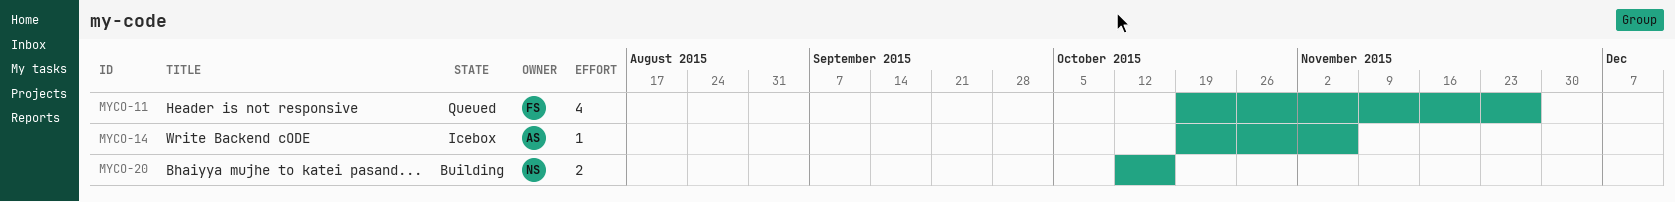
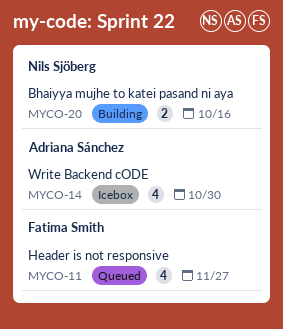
MYCO-14, estimate: 1 -> 4
MYCO-14, due: Nov 6 -> Oct 30

